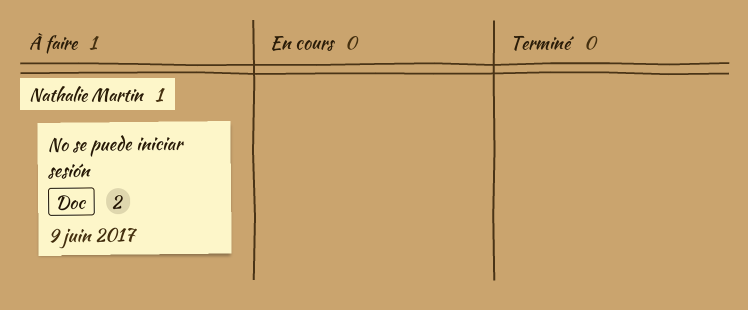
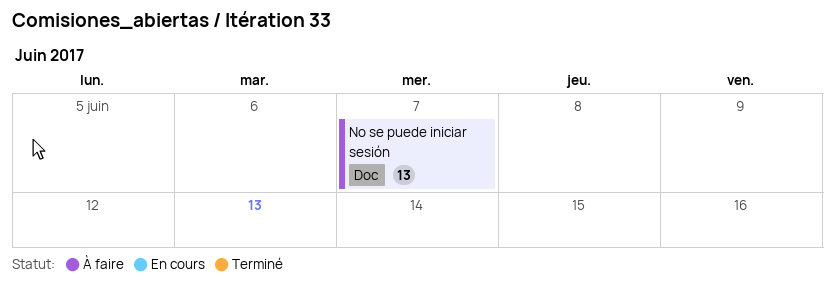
No se puede iniciar sesión, estimate: 2 -> 13
No se puede iniciar sesión, due: Jun 9 -> Jun 7

